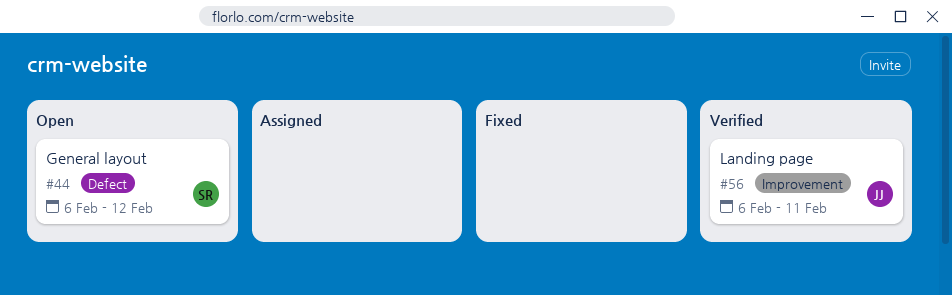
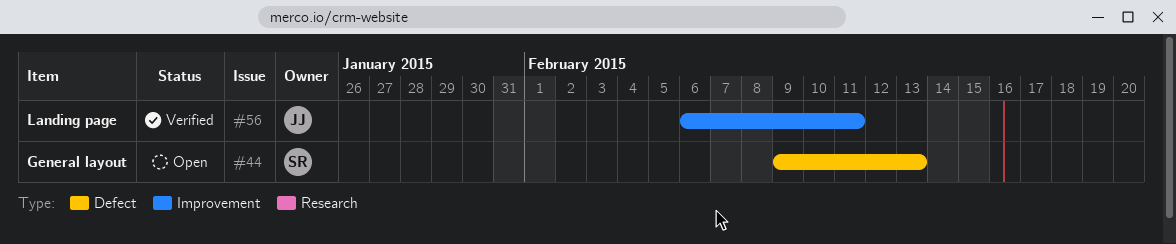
#44, start: Feb 6 -> Feb 9
#44, due: Feb 12 -> Feb 13

